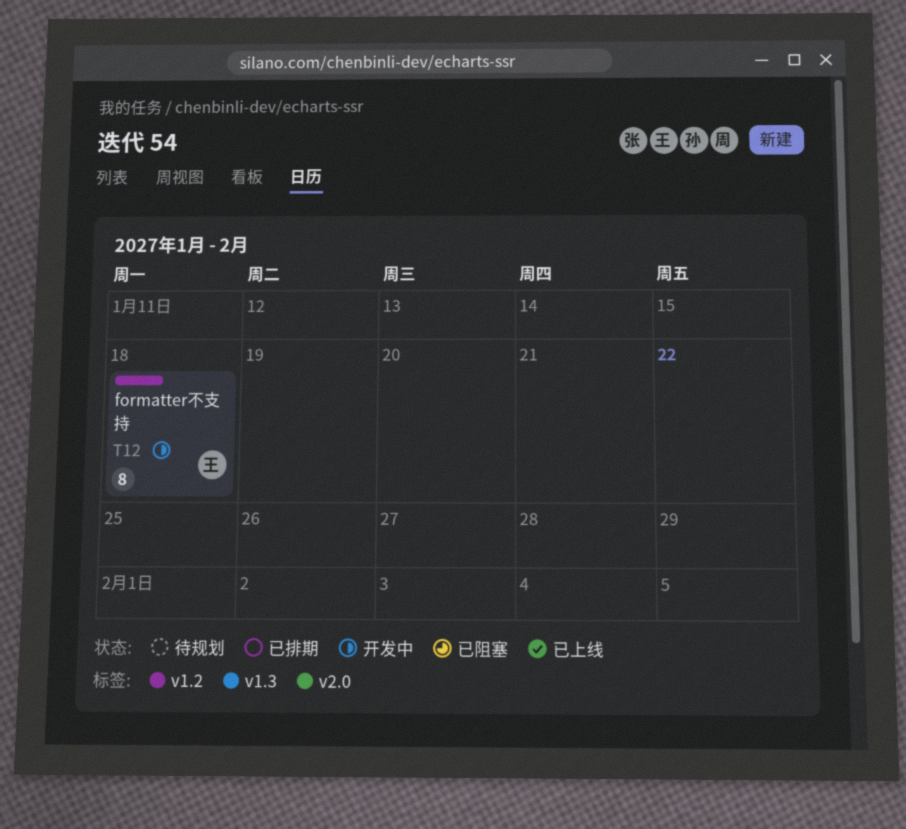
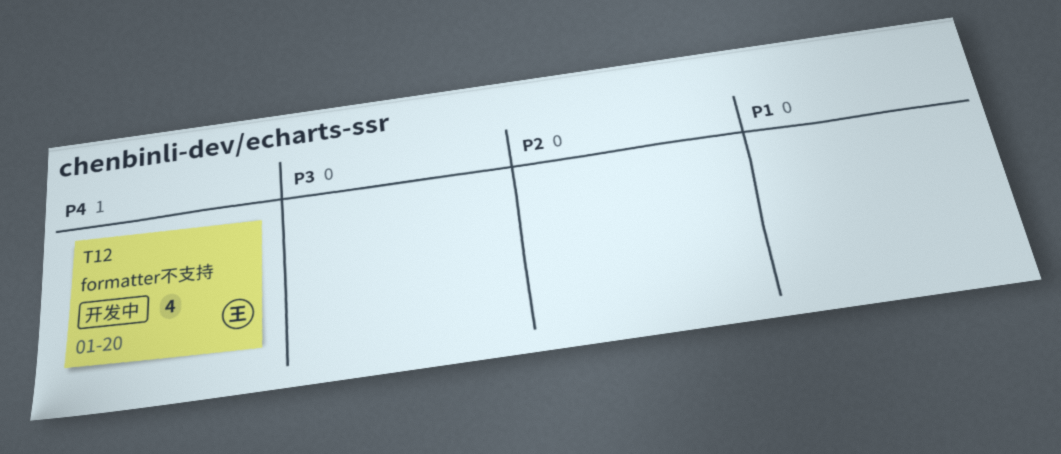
T12, estimate: 8 -> 4
T12, due: Jan 18 -> Jan 20

